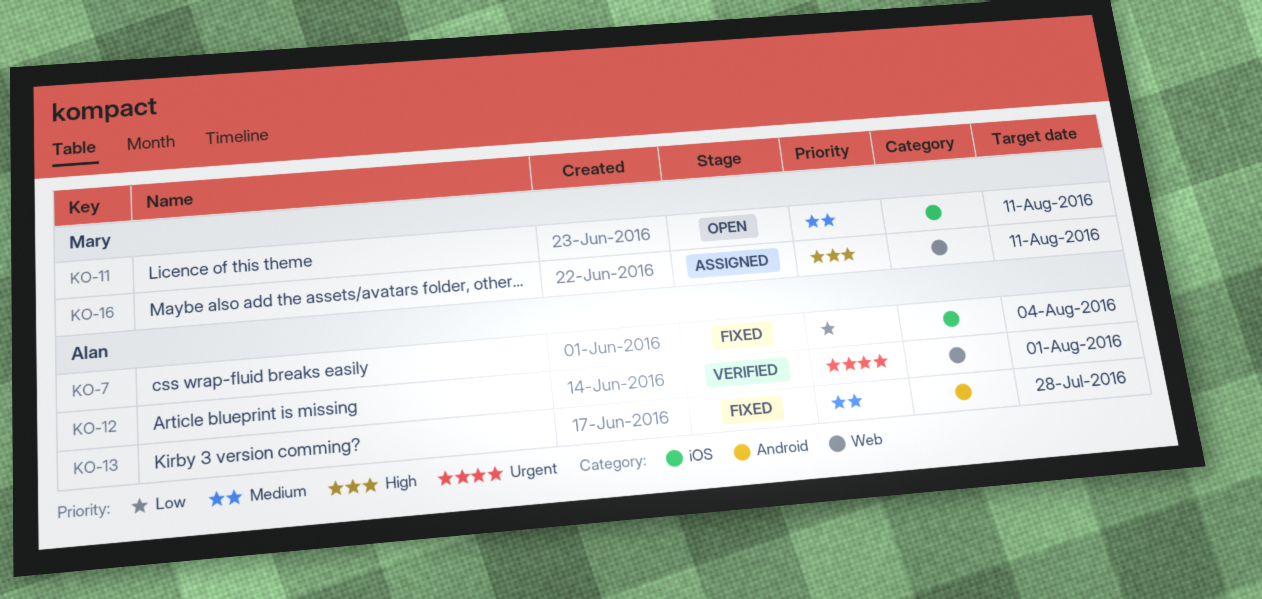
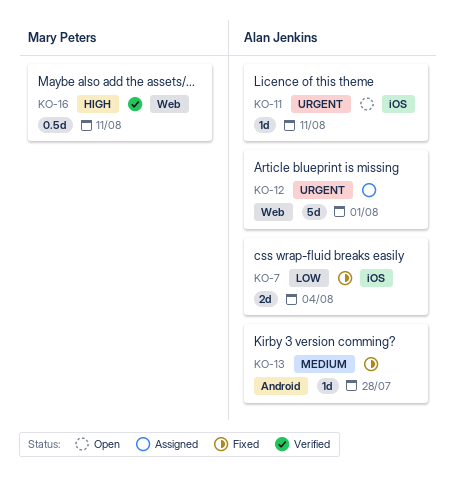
KO-11, owner: Mary Peters -> Alan Jenkins
KO-11, priority: Medium -> Urgent
KO-12, status: Verified -> Assigned
KO-16, status: Assigned -> Verified

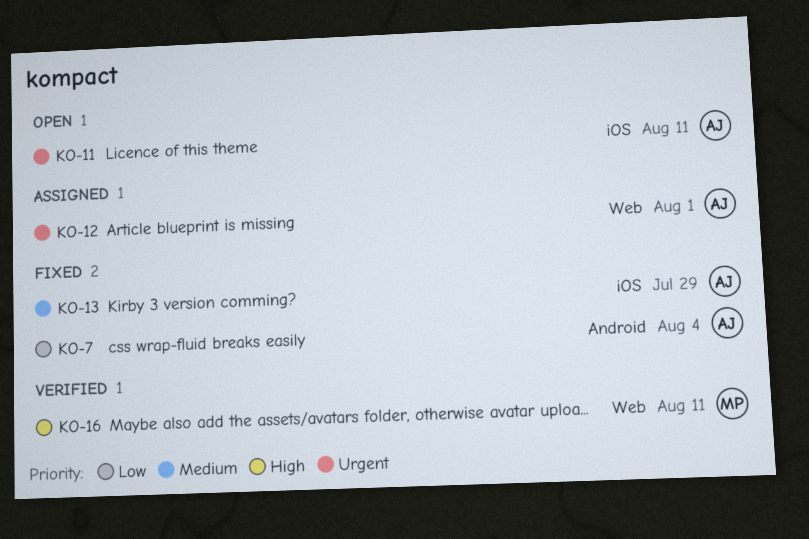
KO-7, label: iOS -> Android
KO-13, label: Android -> iOS
KO-13, due: Jul 28 -> Jul 29

